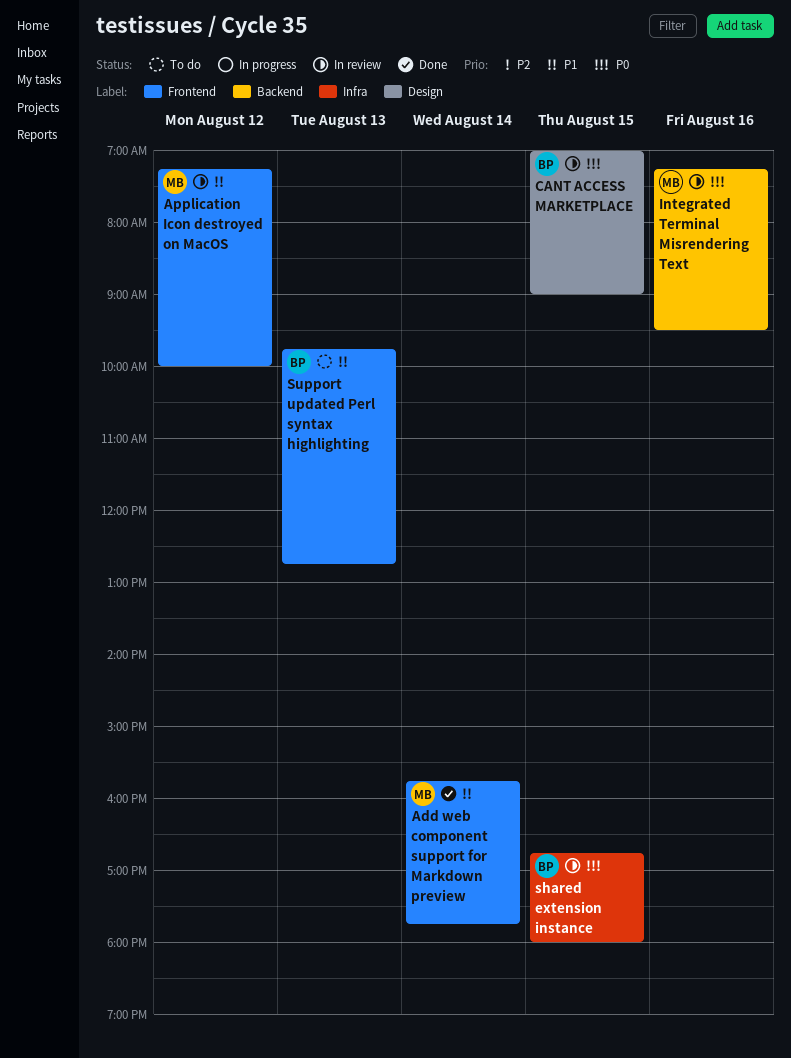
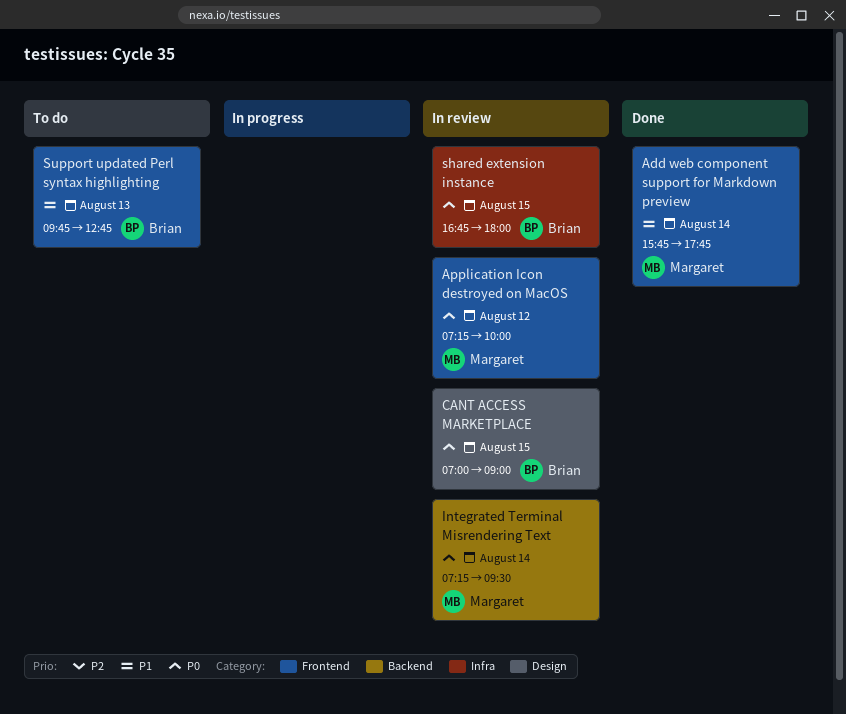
Application Icon destroyed on MacOS, priority: P1 -> P0
Integrated Terminal Misrendering Text, day: Aug 16 -> Aug 14

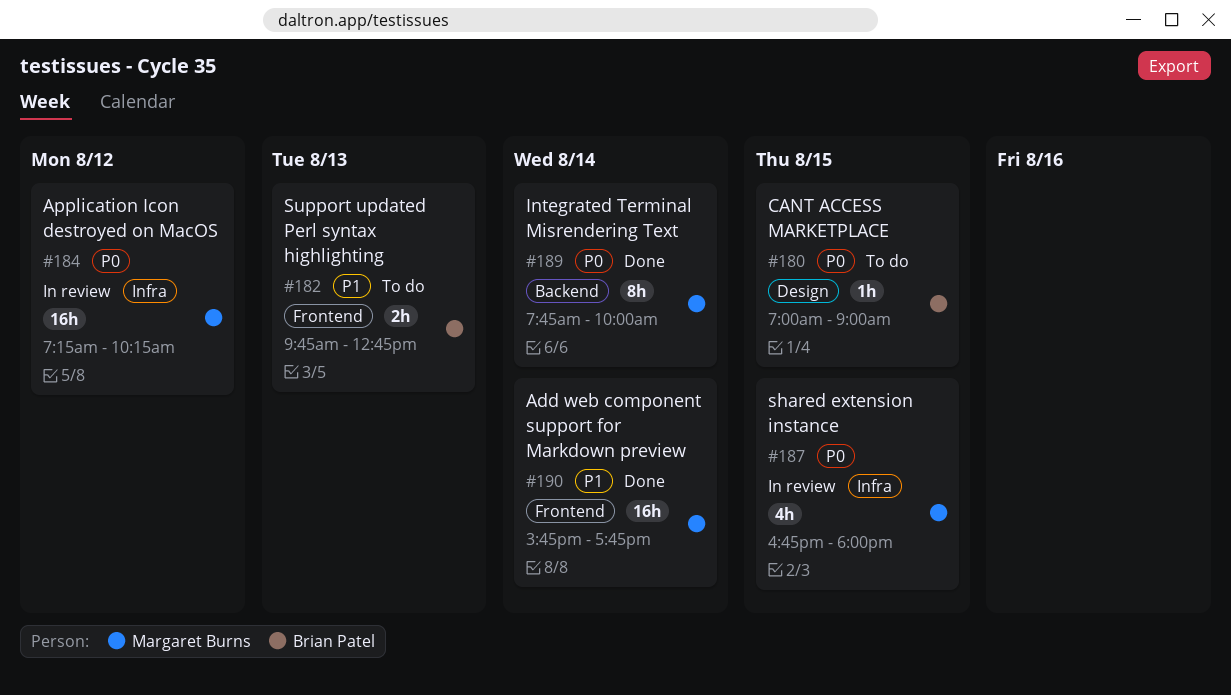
Application Icon destroyed on MacOS, label: Frontend -> Infra
Application Icon destroyed on MacOS, ends: 10:00 -> 10:15
CANT ACCESS MARKETPLACE, status: In review -> To do
Integrated Terminal Misrendering Text, status: In review -> Done
Integrated Terminal Misrendering Text, begins: 07:15 -> 07:45
Integrated Terminal Misrendering Text, ends: 09:30 -> 10:00
shared extension instance, owner: Brian Patel -> Margaret Burns

